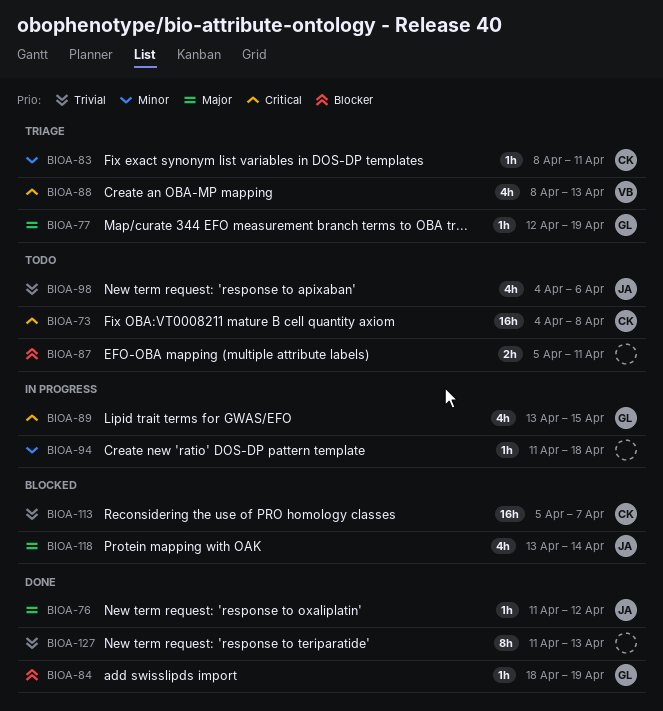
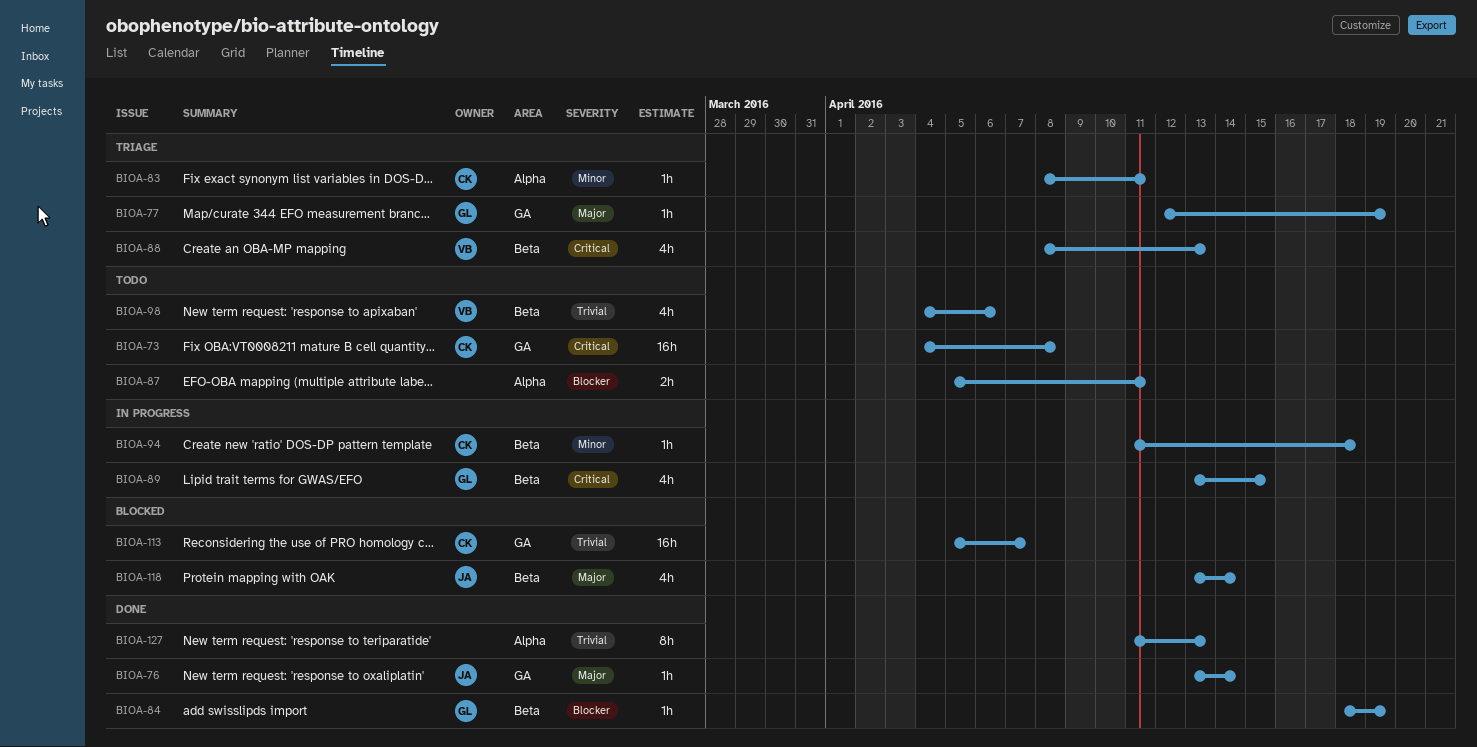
BIOA-76, start: Apr 11 -> Apr 13
BIOA-76, due: Apr 12 -> Apr 14
BIOA-94, owner: none -> CK
BIOA-98, owner: JA -> VB

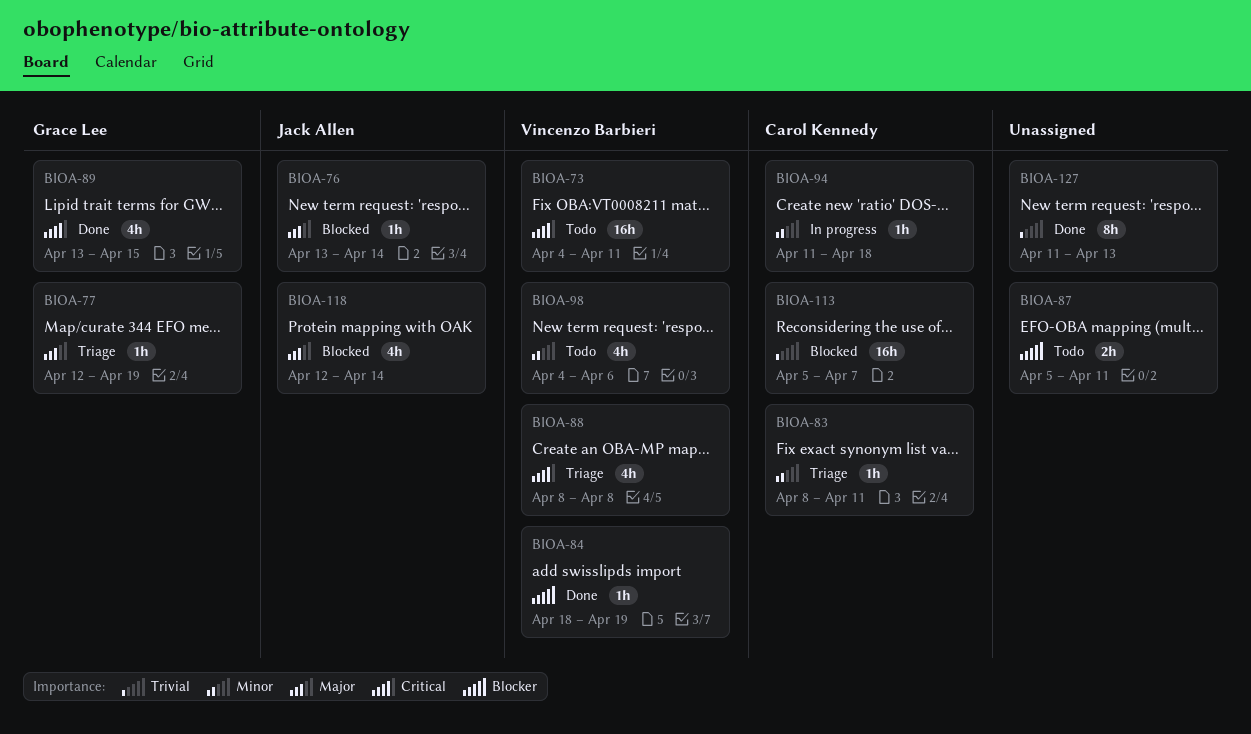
BIOA-73, owner: Carol Kennedy -> Vincenzo Barbieri
BIOA-73, due: Apr 8 -> Apr 11
BIOA-76, status: Done -> Blocked
BIOA-84, owner: Grace Lee -> Vincenzo Barbieri
BIOA-88, due: Apr 13 -> Apr 8
BIOA-89, status: In progress -> Done
BIOA-98, priority: Trivial -> Minor
BIOA-118, start: Apr 13 -> Apr 12

